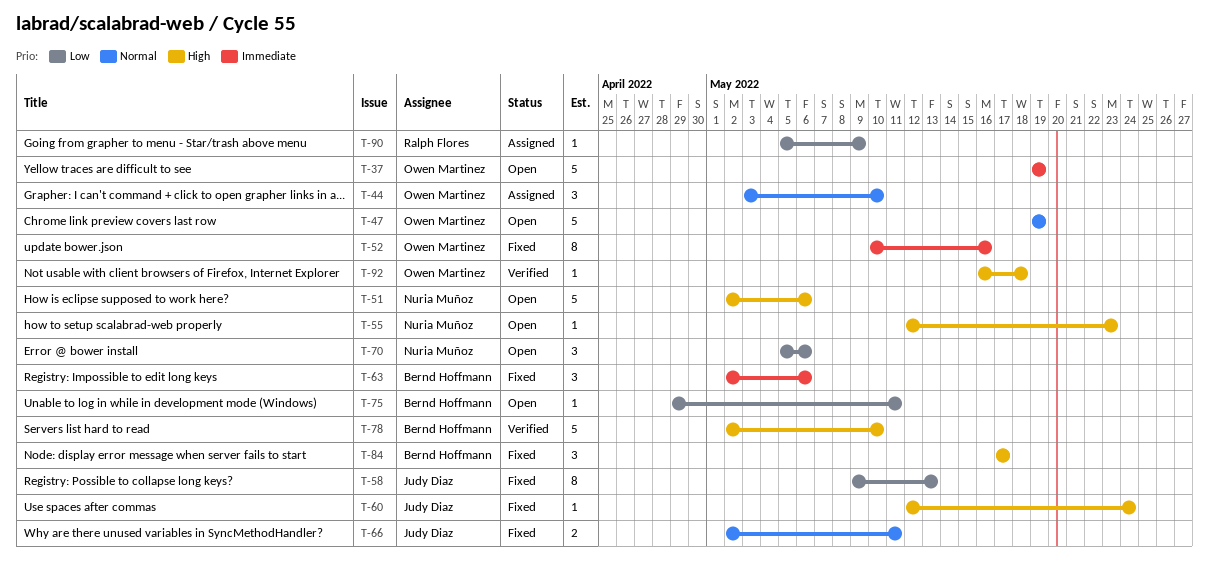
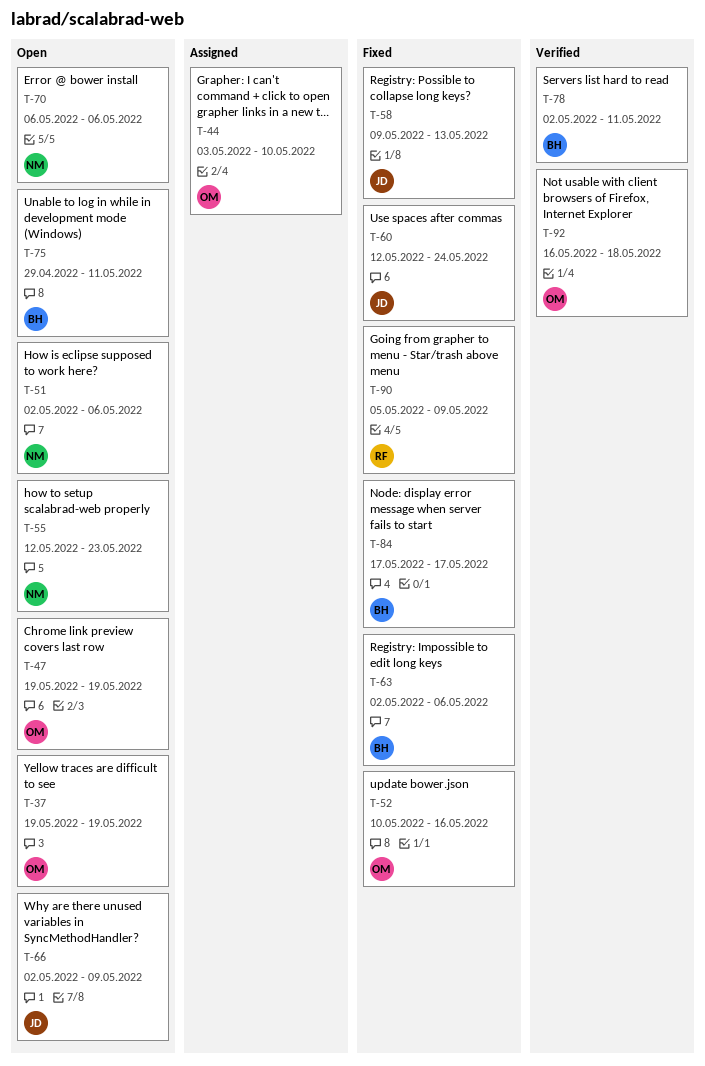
T-66, status: Fixed -> Open
T-66, due: May 11 -> May 9
T-70, start: May 5 -> May 6
T-78, due: May 10 -> May 11
T-90, status: Assigned -> Fixed

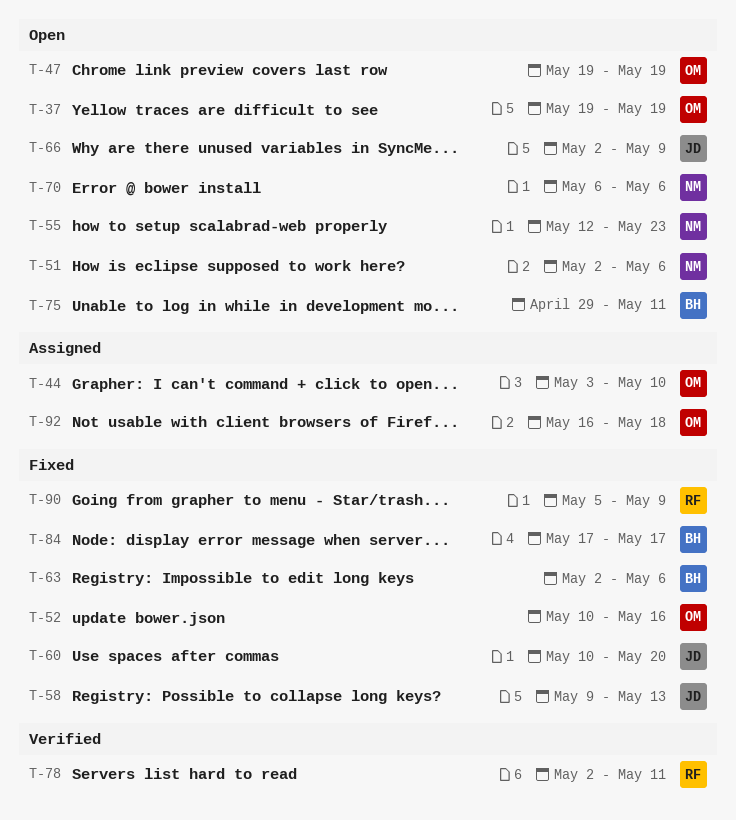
T-60, start: May 12 -> May 10
T-60, due: May 24 -> May 20
T-78, owner: BH -> RF
T-92, status: Verified -> Assigned

